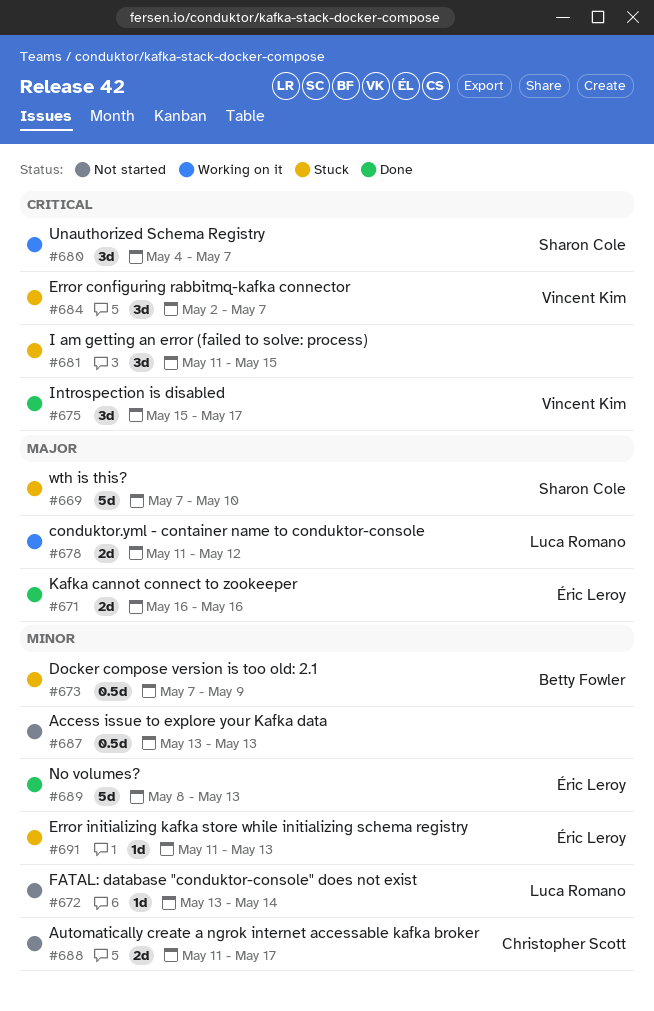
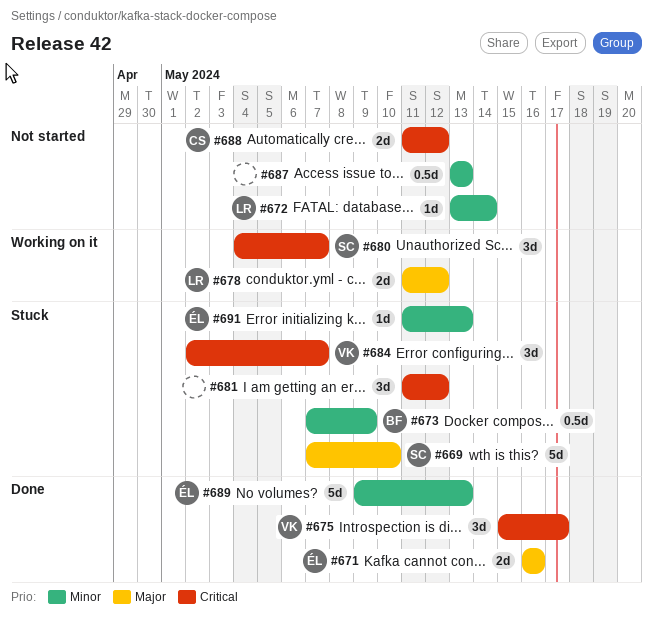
#681, due: May 15 -> May 12
#688, priority: Minor -> Critical
#688, due: May 17 -> May 12
#689, start: May 8 -> May 9

